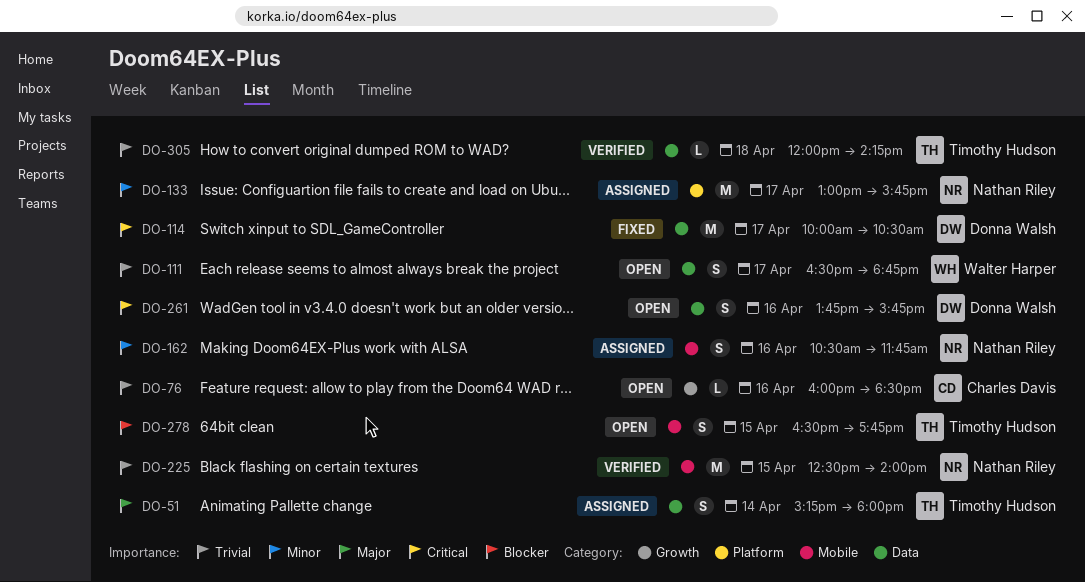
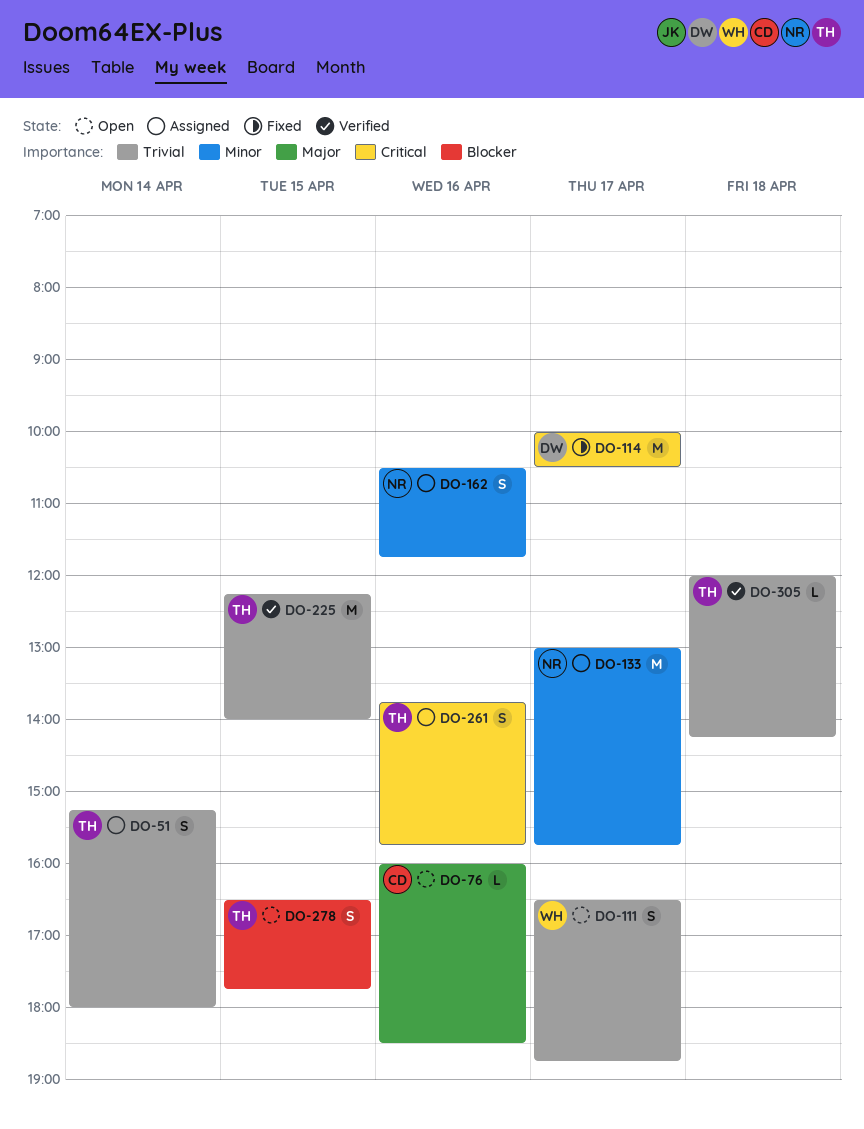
DO-51, priority: Major -> Trivial
DO-76, priority: Trivial -> Major
DO-225, owner: Nathan Riley -> Timothy Hudson
DO-225, begins: 12:30 -> 12:15
DO-261, status: Open -> Assigned
DO-261, owner: Donna Walsh -> Timothy Hudson

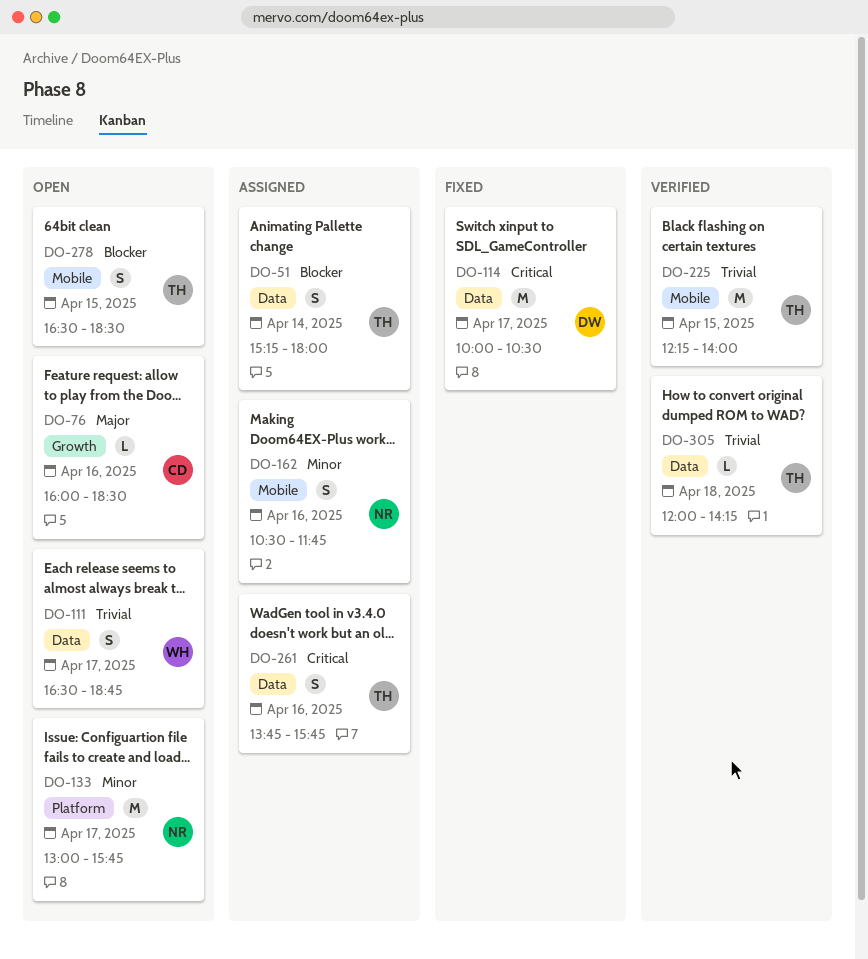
DO-51, priority: Trivial -> Blocker
DO-133, status: Assigned -> Open
DO-278, ends: 17:45 -> 18:30

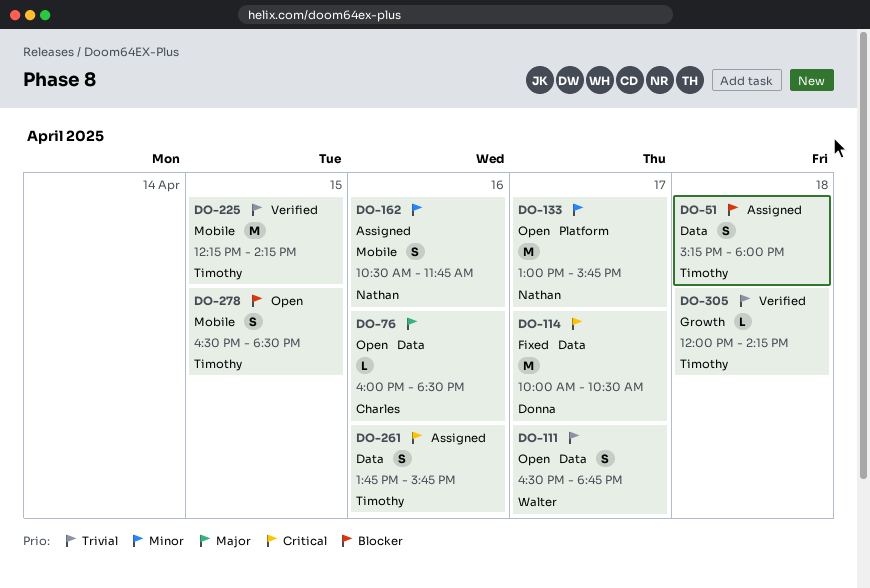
DO-51, day: Apr 14 -> Apr 18
DO-76, label: Growth -> Data
DO-225, ends: 14:00 -> 14:15
DO-305, label: Data -> Growth

